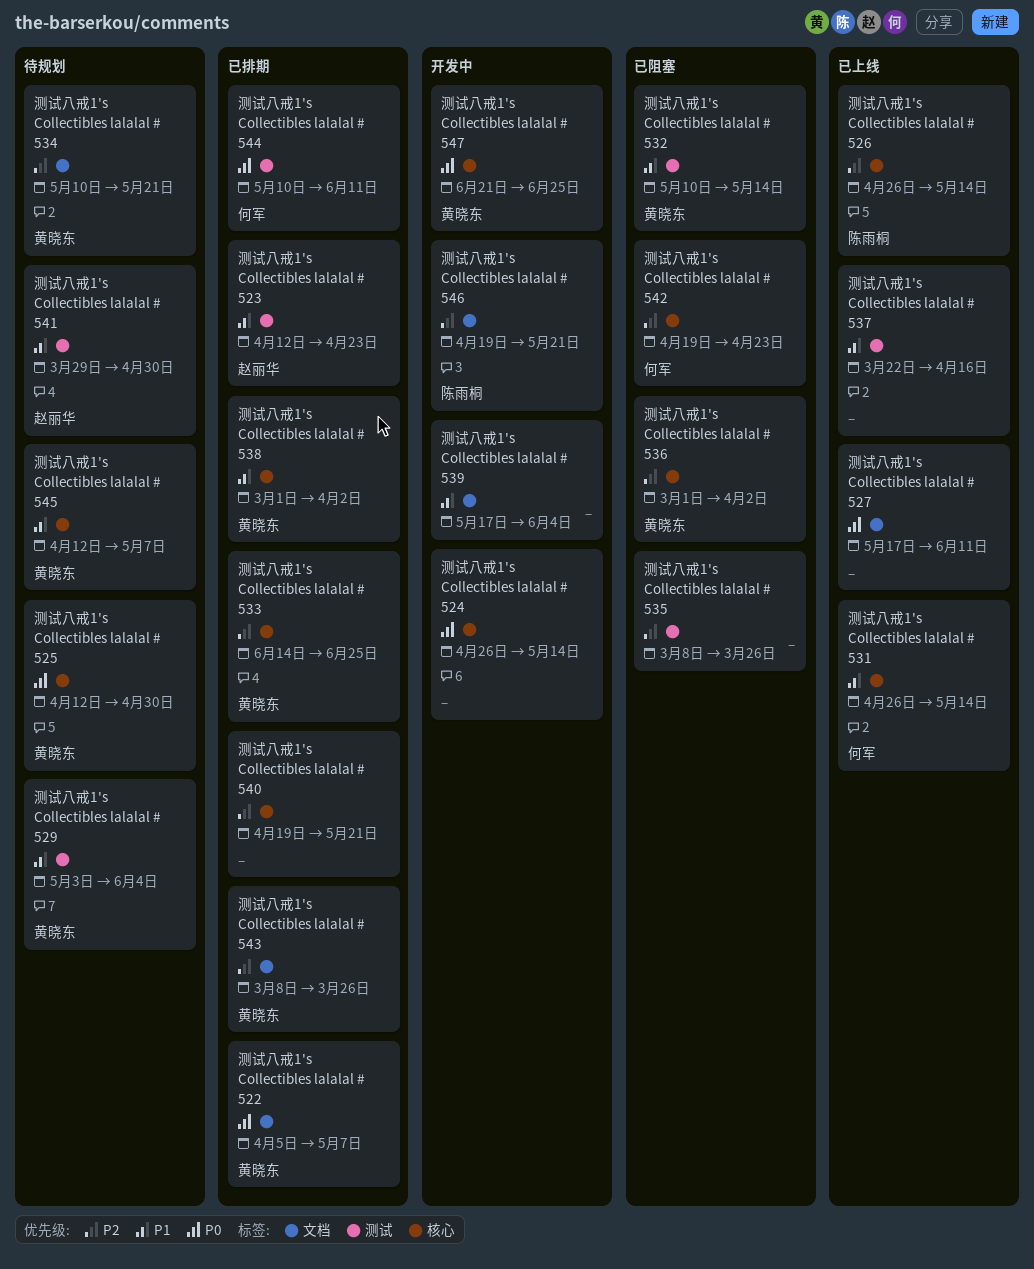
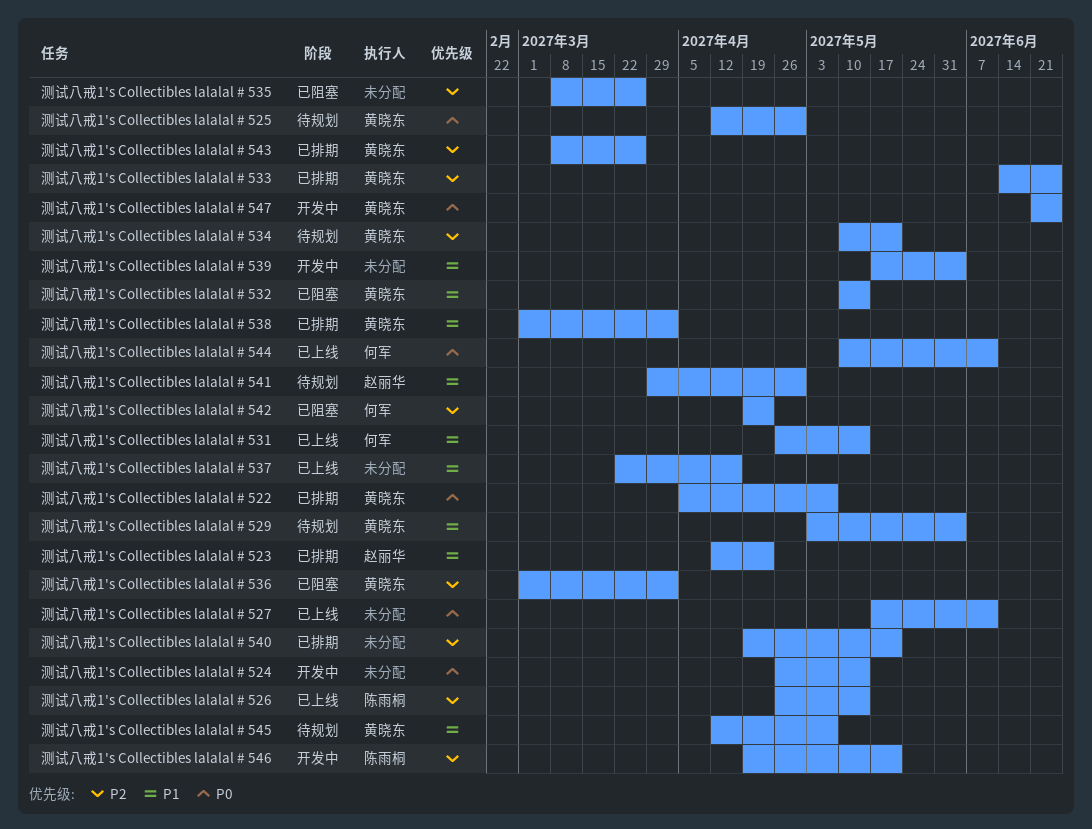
测试八戒1's Collectibles lalalal # 544, status: 已排期 -> 已上线

